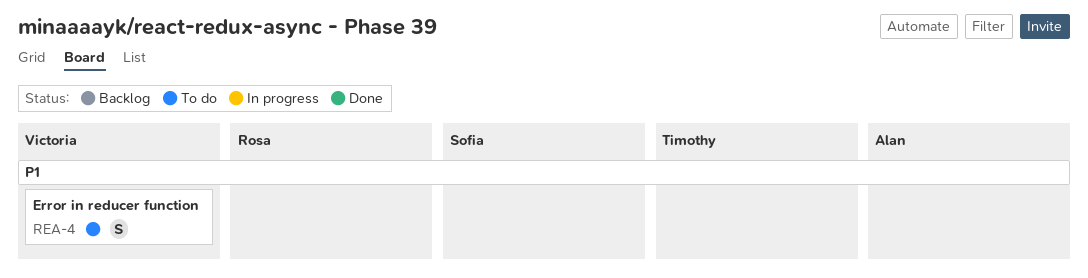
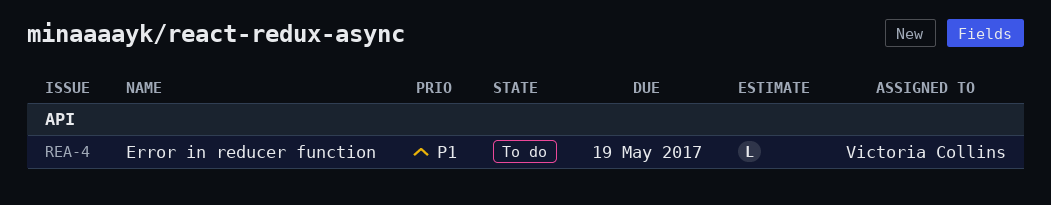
REA-4, estimate: S -> L

